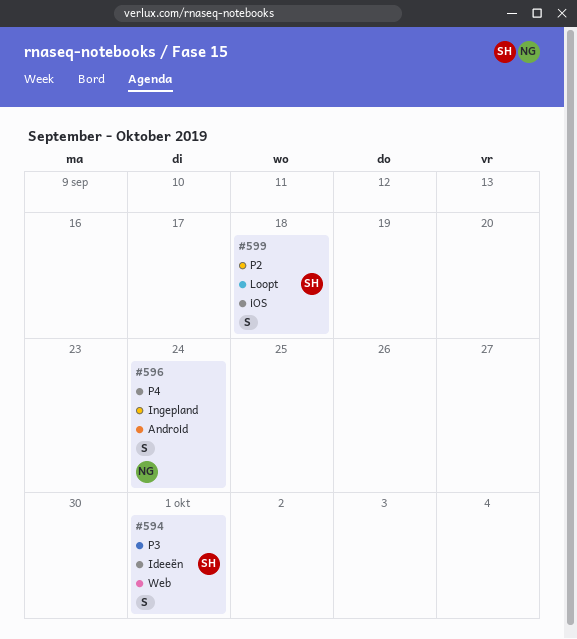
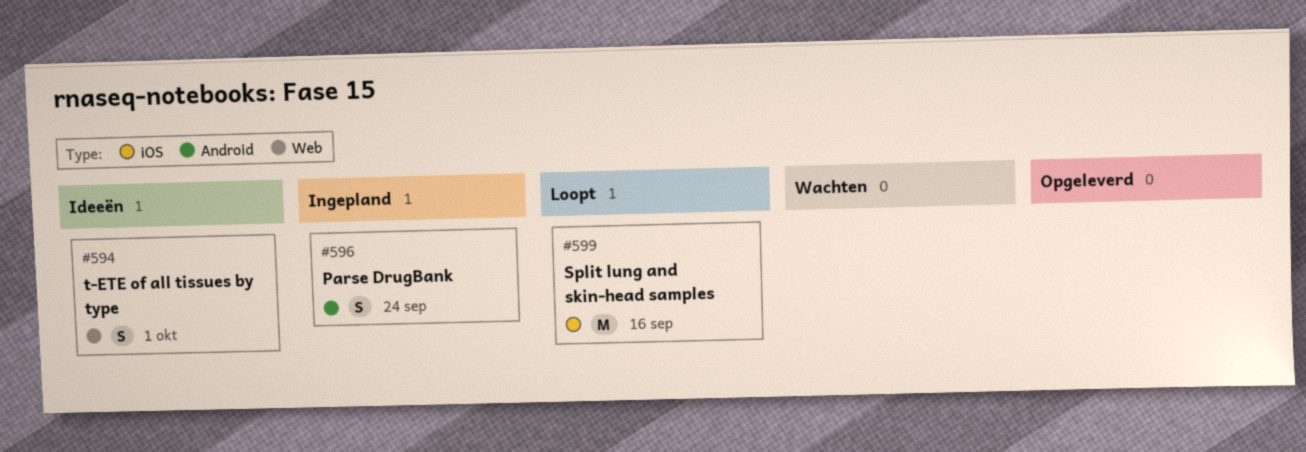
#599, estimate: S -> M
#599, due: Sep 18 -> Sep 16

